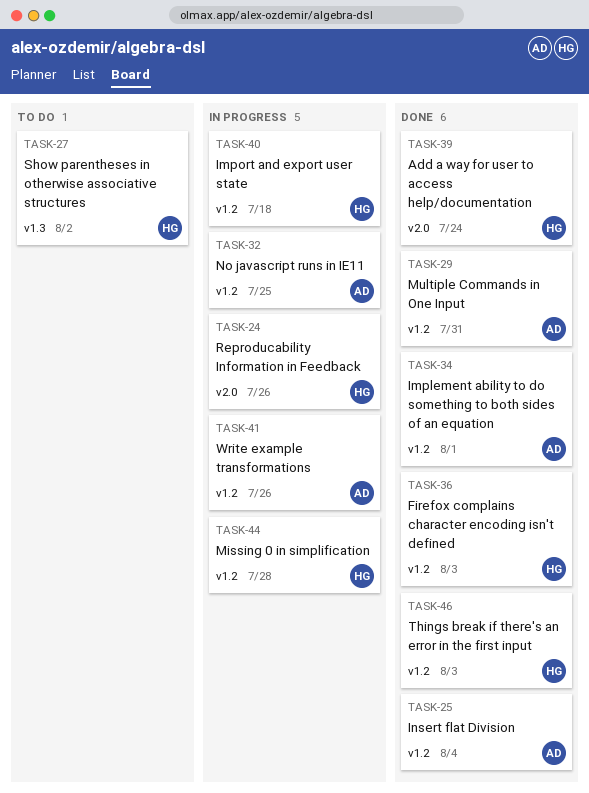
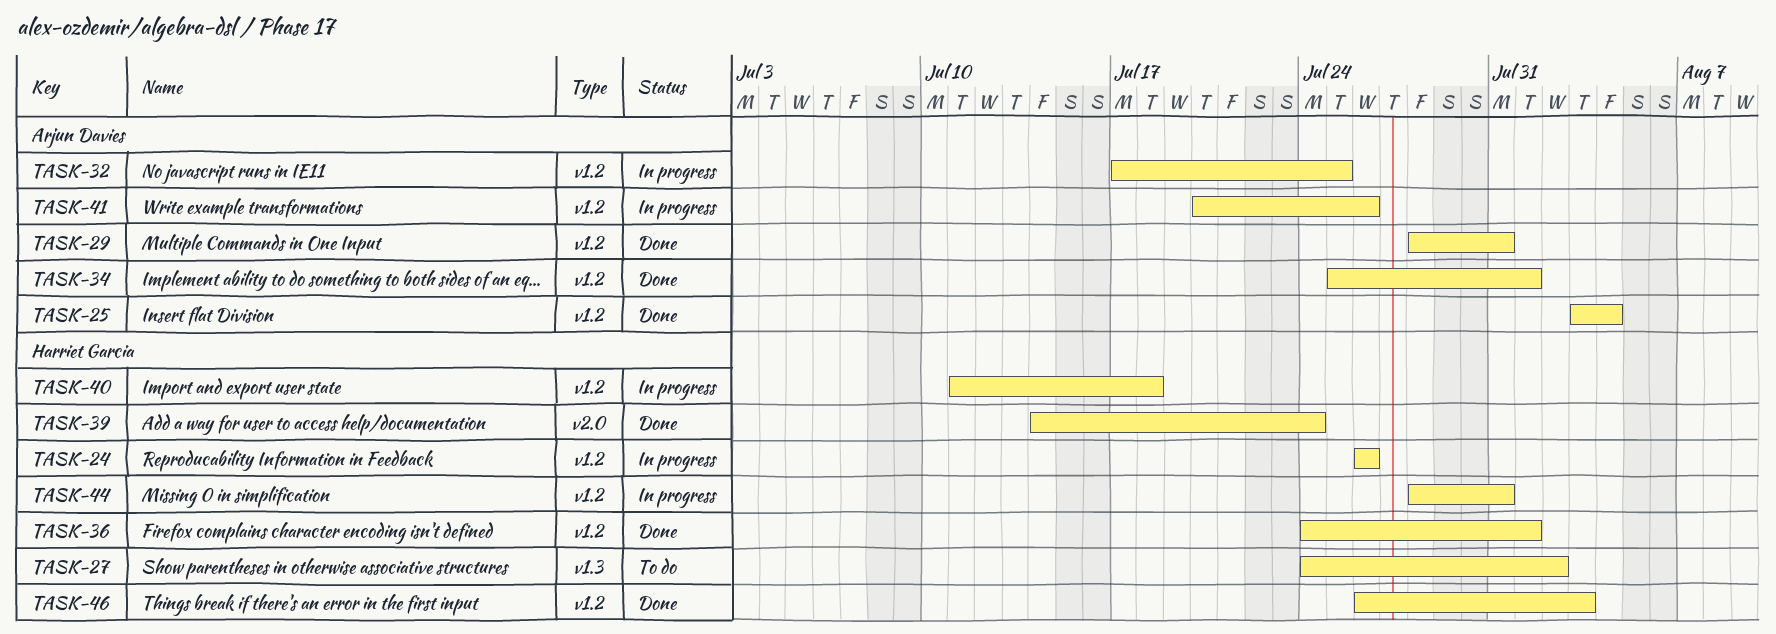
TASK-24, label: v2.0 -> v1.2
TASK-36, due: Aug 3 -> Aug 1
TASK-44, due: Jul 28 -> Jul 31

